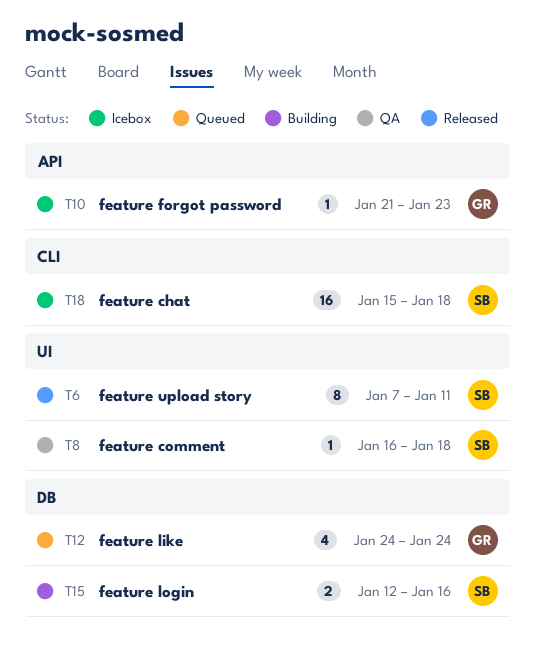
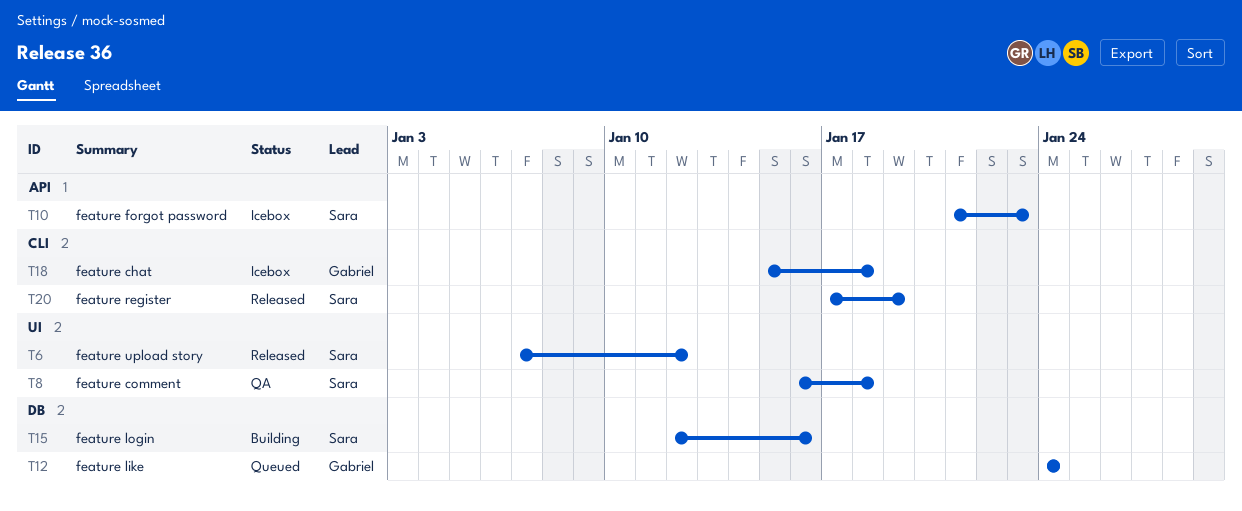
T6, due: Jan 11 -> Jan 12
T10, owner: Gabriel -> Sara
T18, owner: Sara -> Gabriel
T20: none -> present

